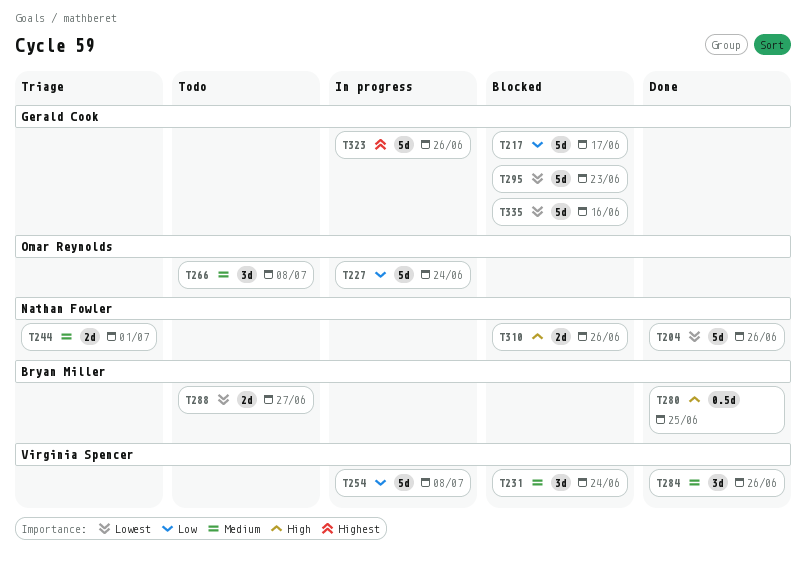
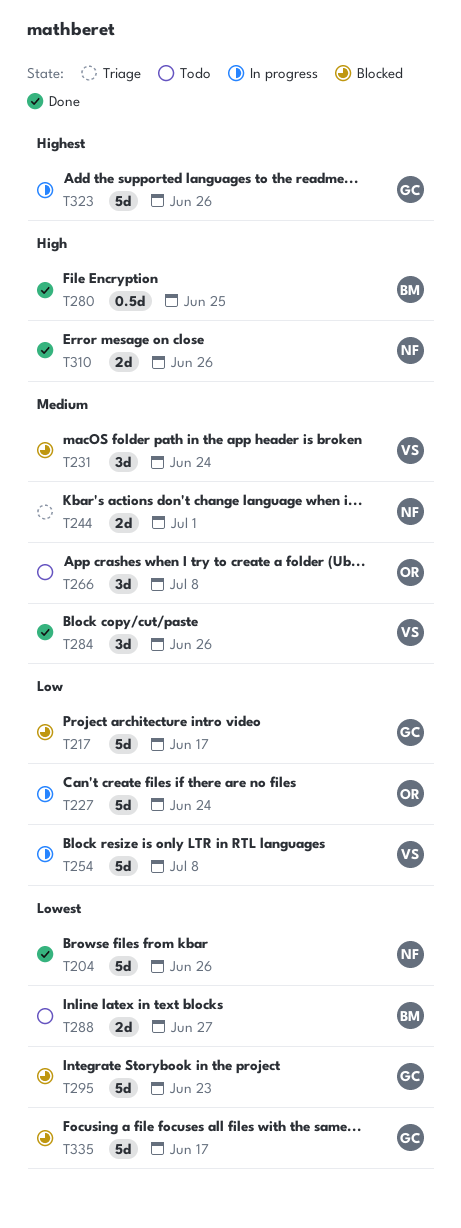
T310, status: Blocked -> Done
T335, due: Jun 16 -> Jun 17

